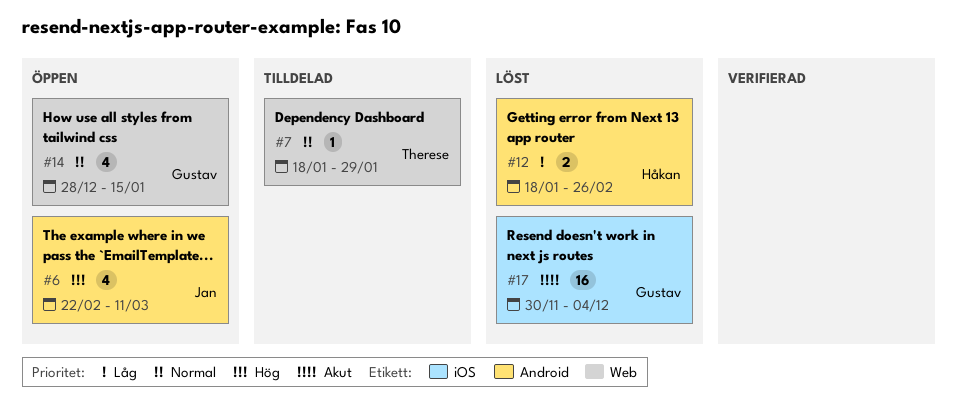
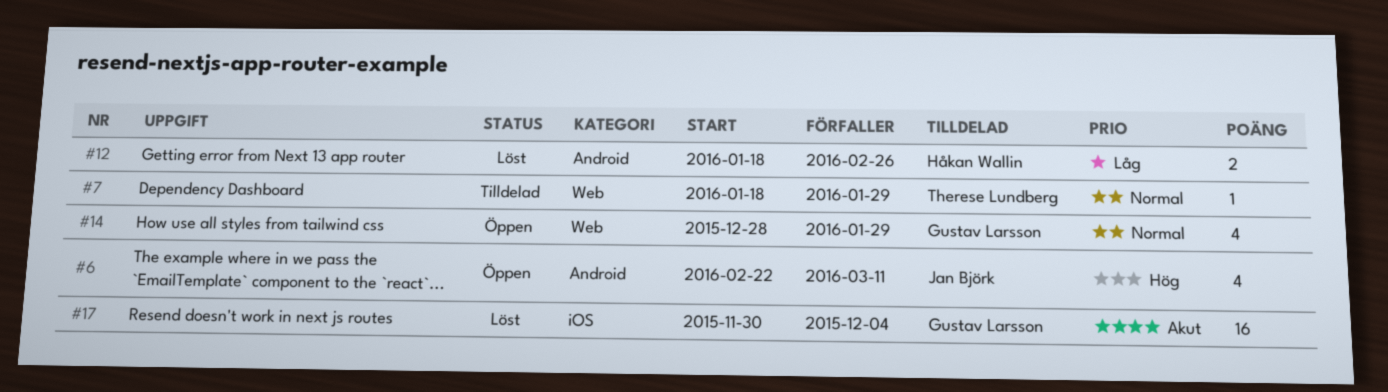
#14, due: Jan 15 -> Jan 29

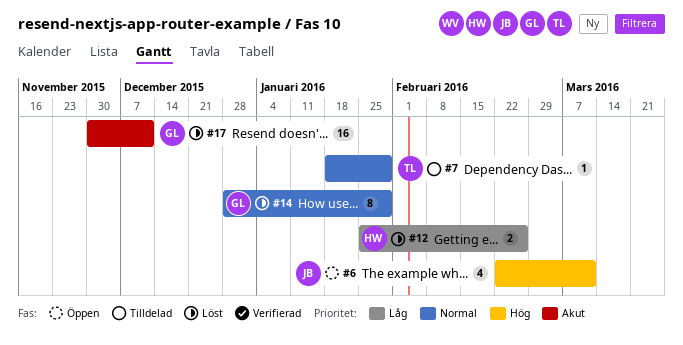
#12, start: Jan 18 -> Jan 25
#14, status: Öppen -> Löst
#14, estimate: 4 -> 8
#17, due: Dec 4 -> Dec 11

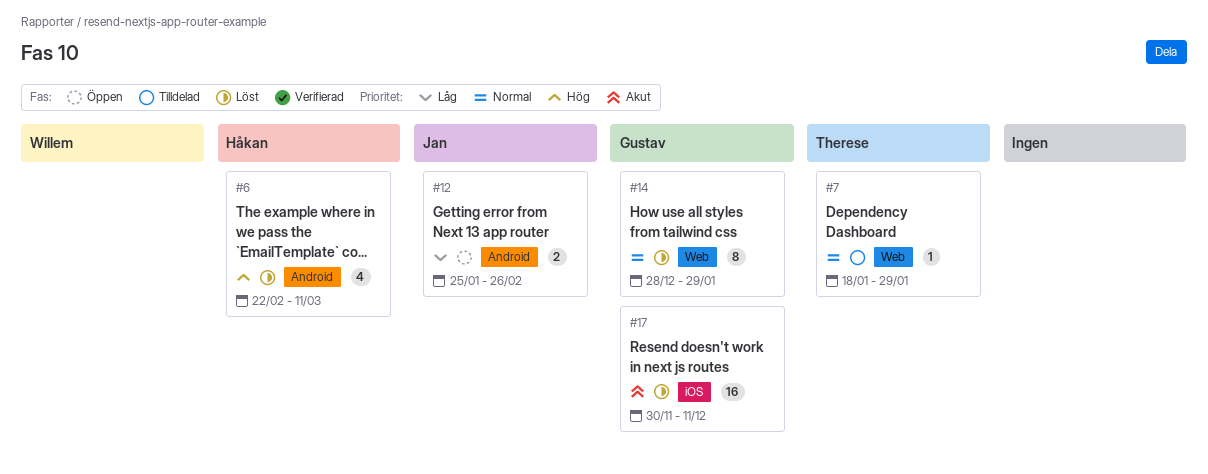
#6, status: Öppen -> Löst
#6, owner: Jan -> Håkan
#12, status: Löst -> Öppen
#12, owner: Håkan -> Jan

